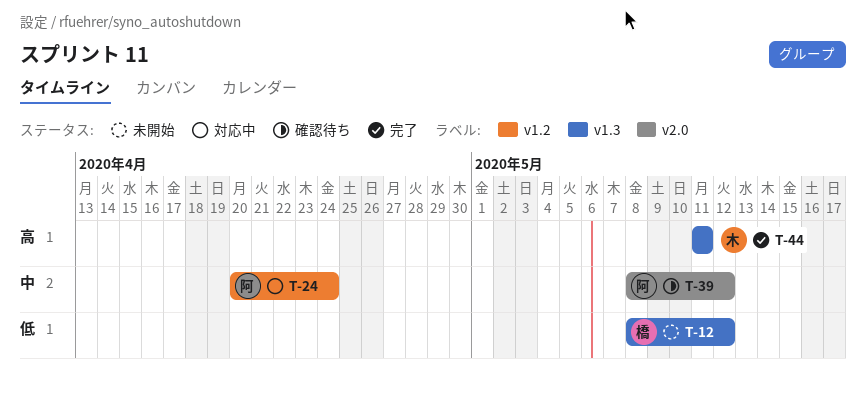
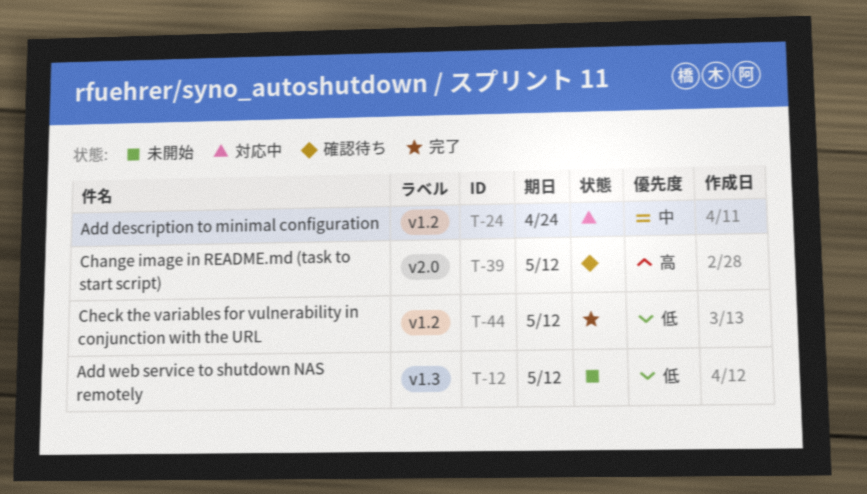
T-39, priority: 中 -> 高
T-44, priority: 高 -> 低
T-44, label: v1.3 -> v1.2
T-44, due: May 11 -> May 12

